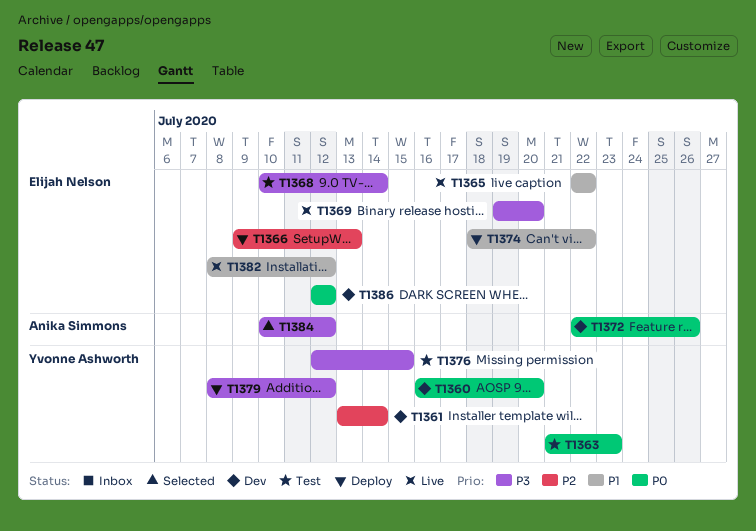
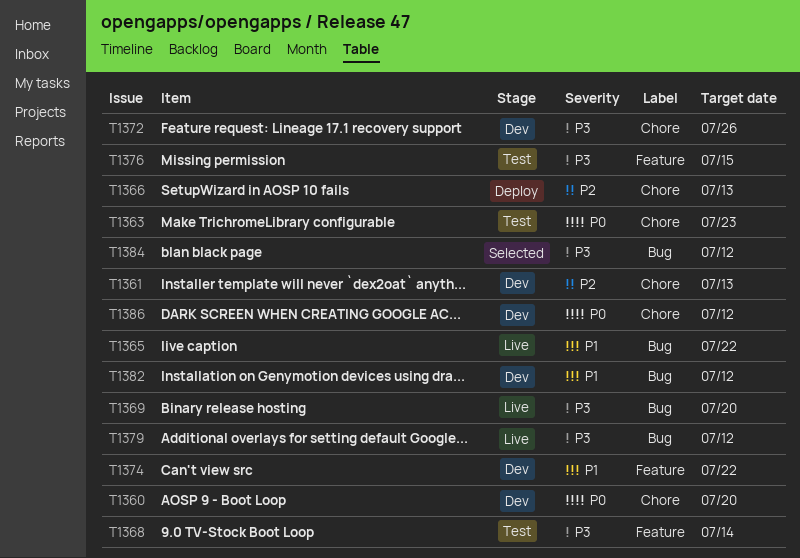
T1361, due: Jul 14 -> Jul 13
T1372, priority: P0 -> P3
T1374, status: Deploy -> Dev
T1379, status: Deploy -> Live
T1382, status: Live -> Dev

